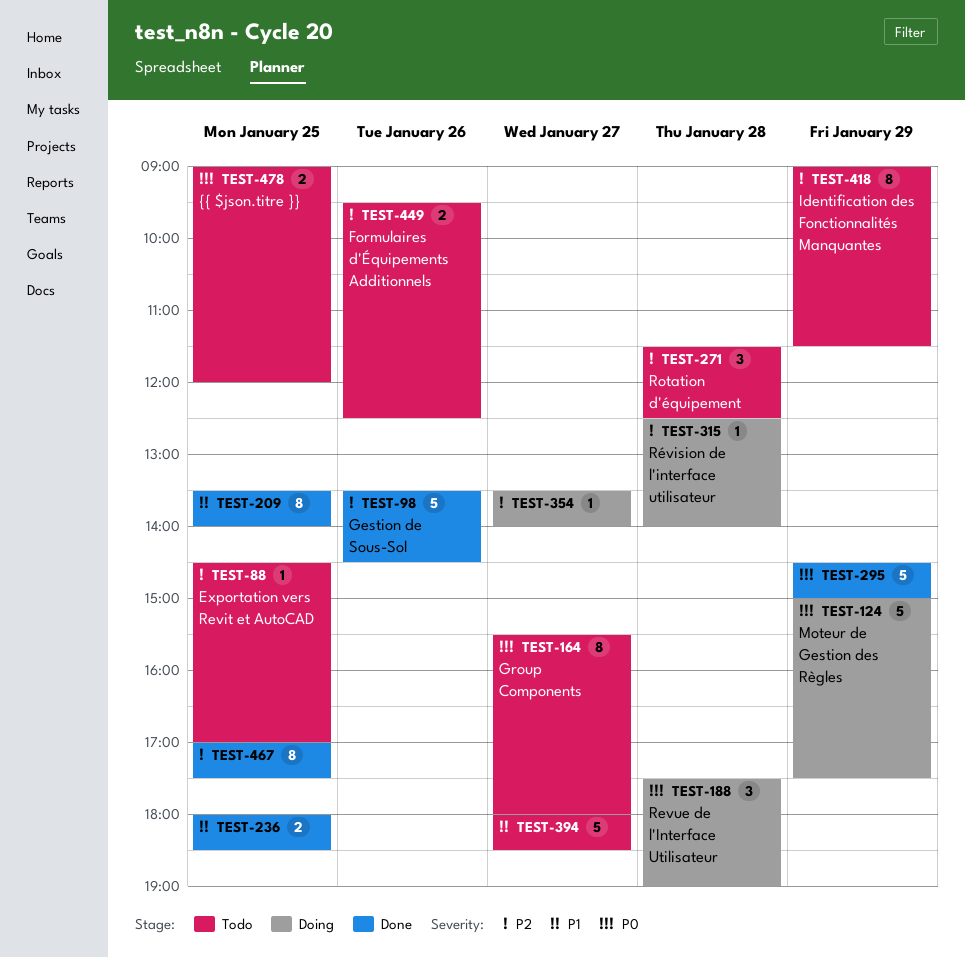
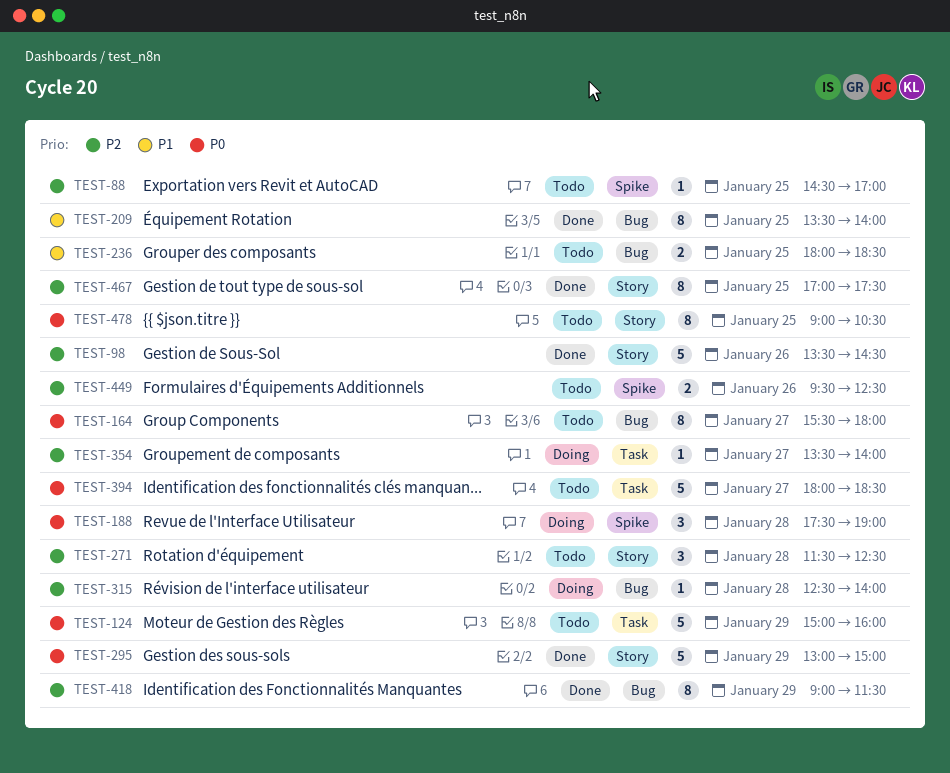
TEST-124, status: Doing -> Todo
TEST-124, ends: 17:30 -> 16:00
TEST-236, status: Done -> Todo
TEST-295, begins: 14:30 -> 13:00
TEST-394, priority: P1 -> P0
TEST-418, status: Todo -> Done
TEST-478, estimate: 2 -> 8
TEST-478, ends: 12:00 -> 10:30

